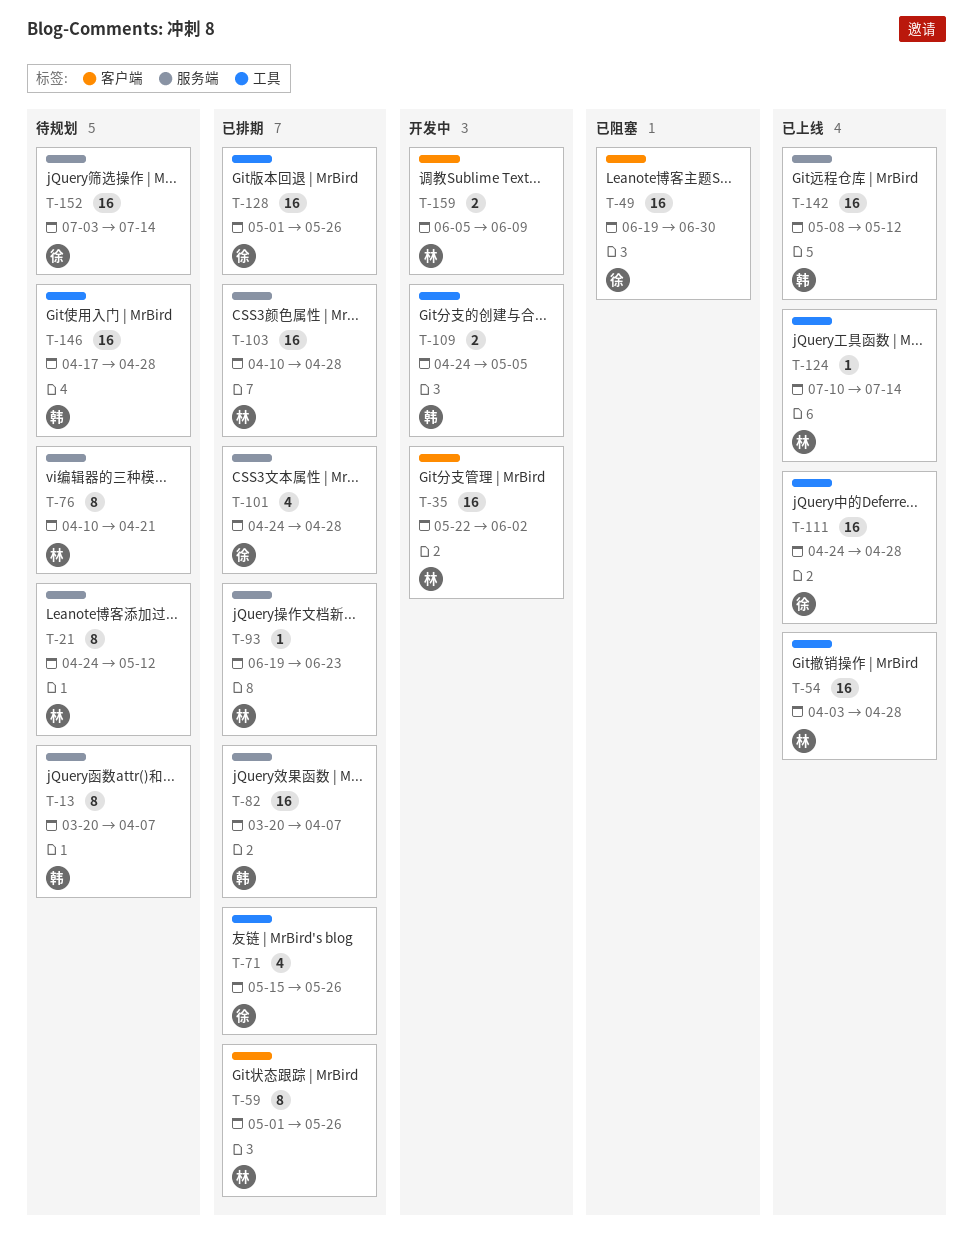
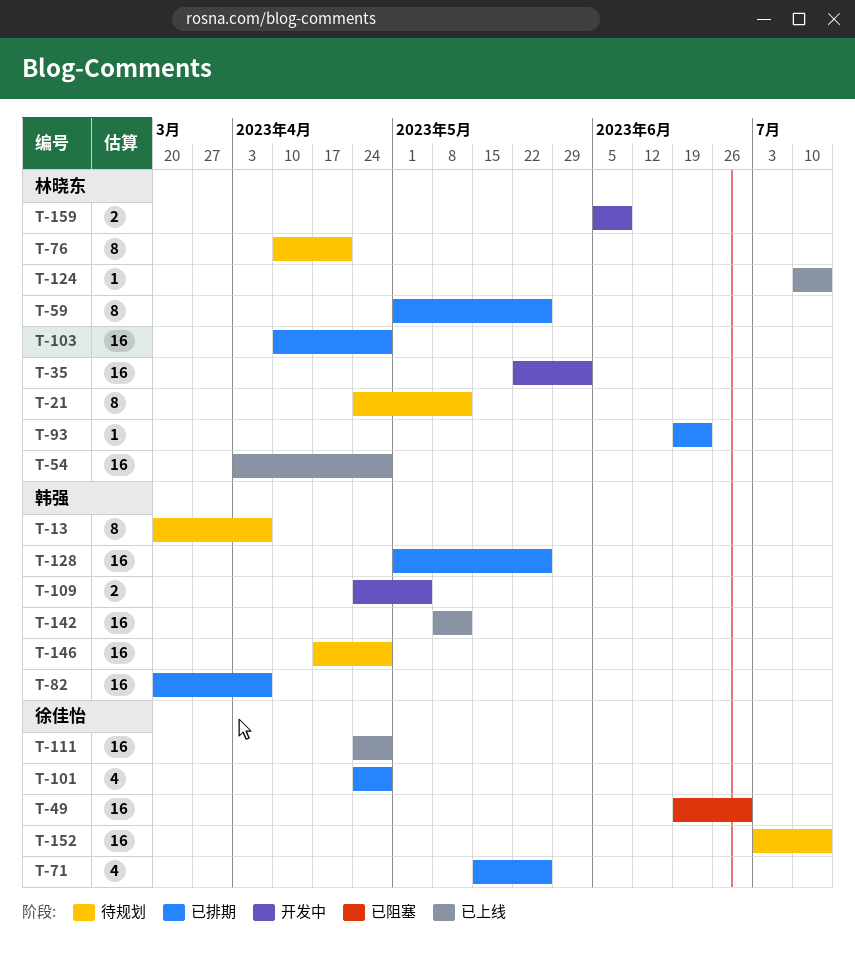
T-128, owner: 徐佳怡 -> 韩强

